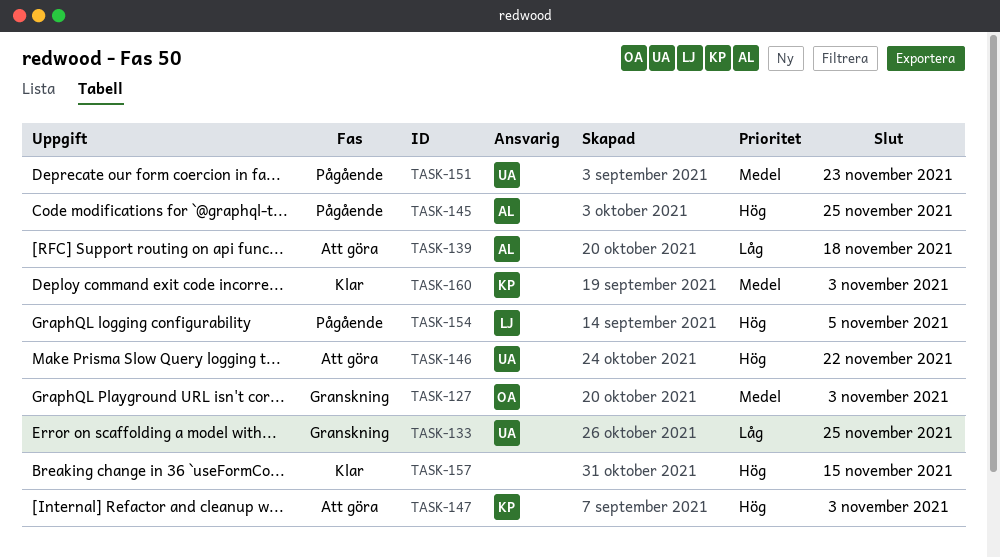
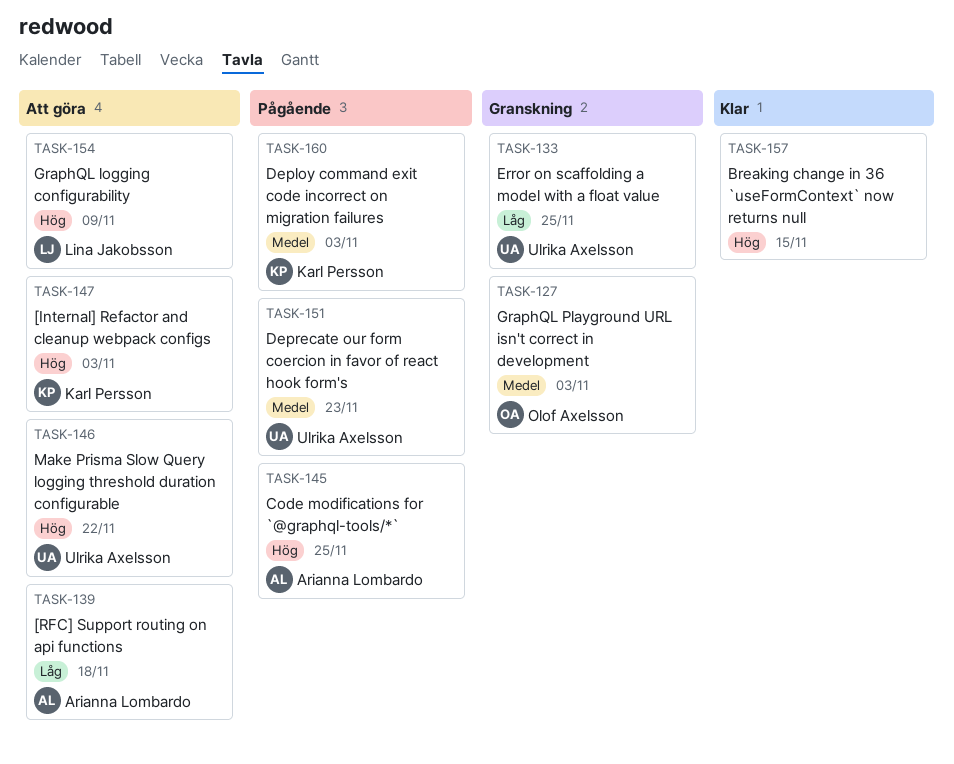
TASK-154, status: Pågående -> Att göra
TASK-154, due: Nov 5 -> Nov 9
TASK-160, status: Klar -> Pågående

